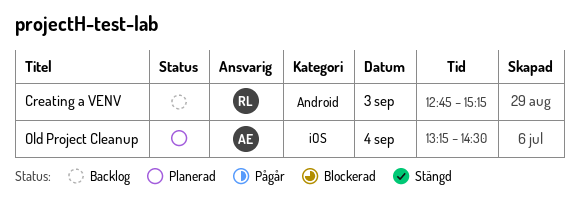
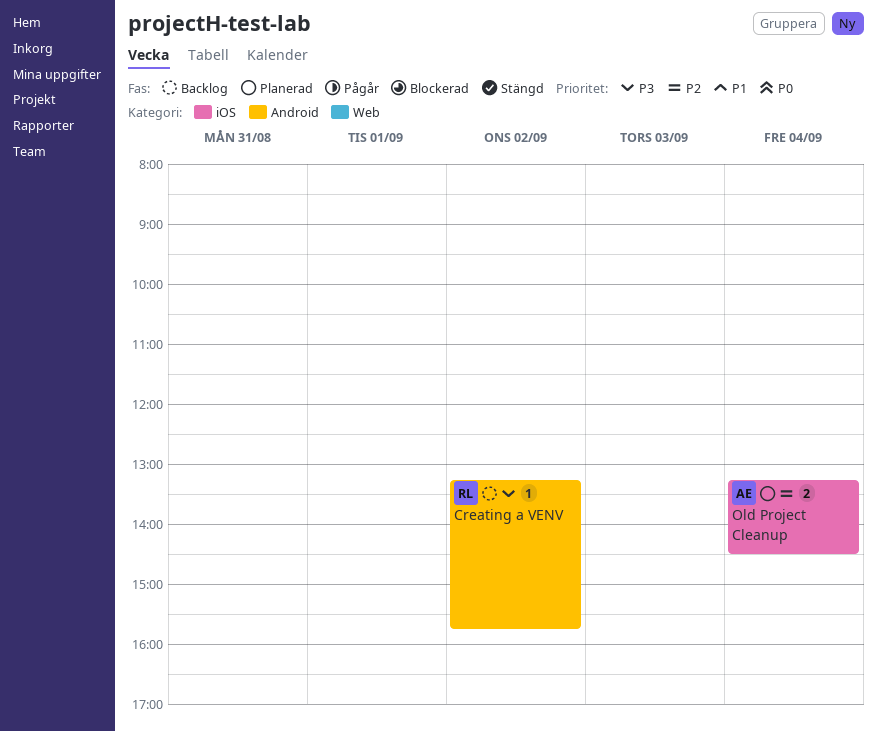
Creating a VENV, day: Sep 3 -> Sep 2
Creating a VENV, begins: 12:45 -> 13:15
Creating a VENV, ends: 15:15 -> 15:45

